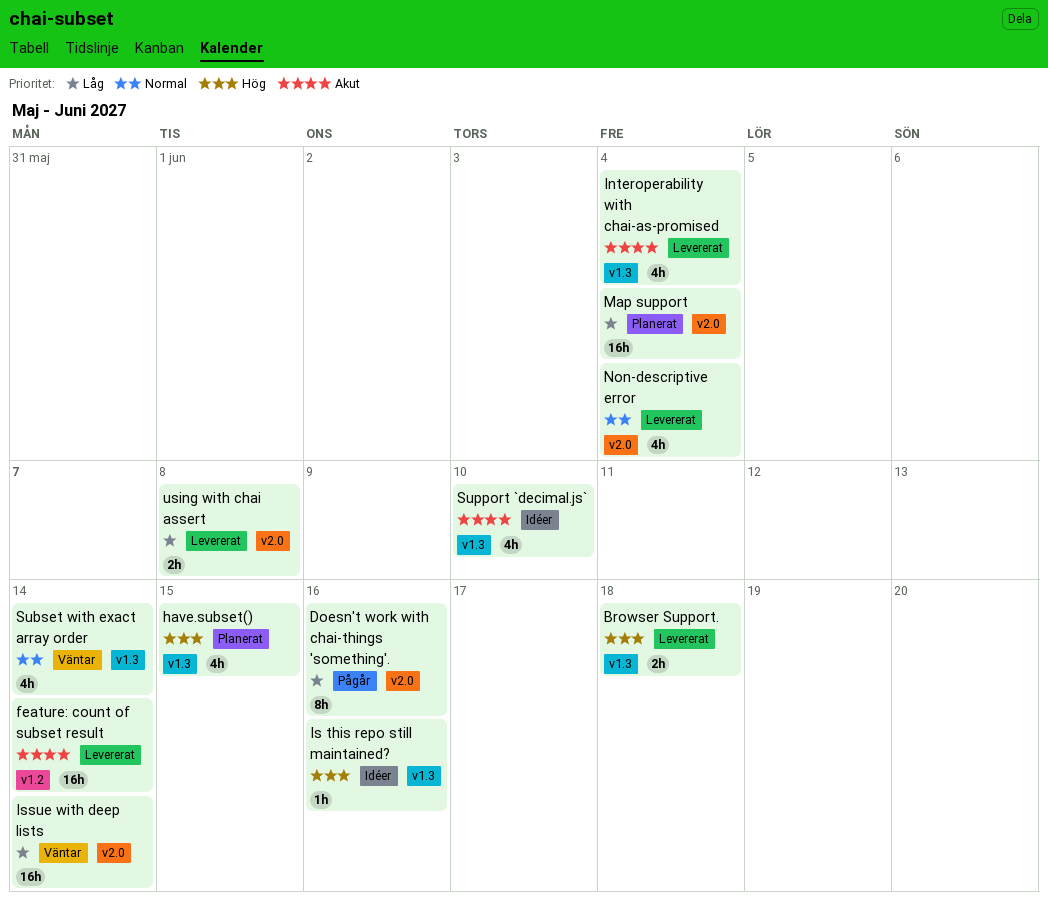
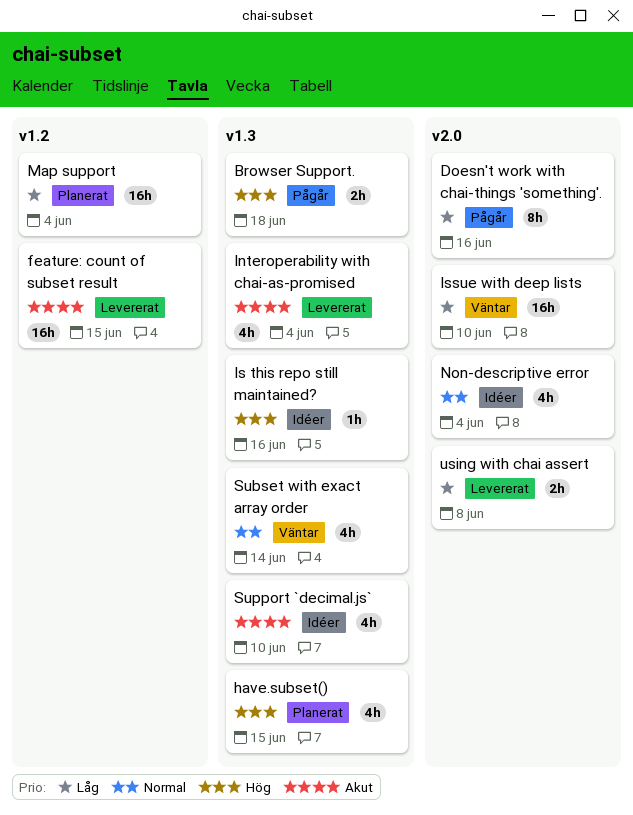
Browser Support., status: Levererat -> Pågår
feature: count of subset result, due: Jun 14 -> Jun 15
Issue with deep lists, due: Jun 14 -> Jun 10
Map support, label: v2.0 -> v1.2
Non-descriptive error, status: Levererat -> Idéer

